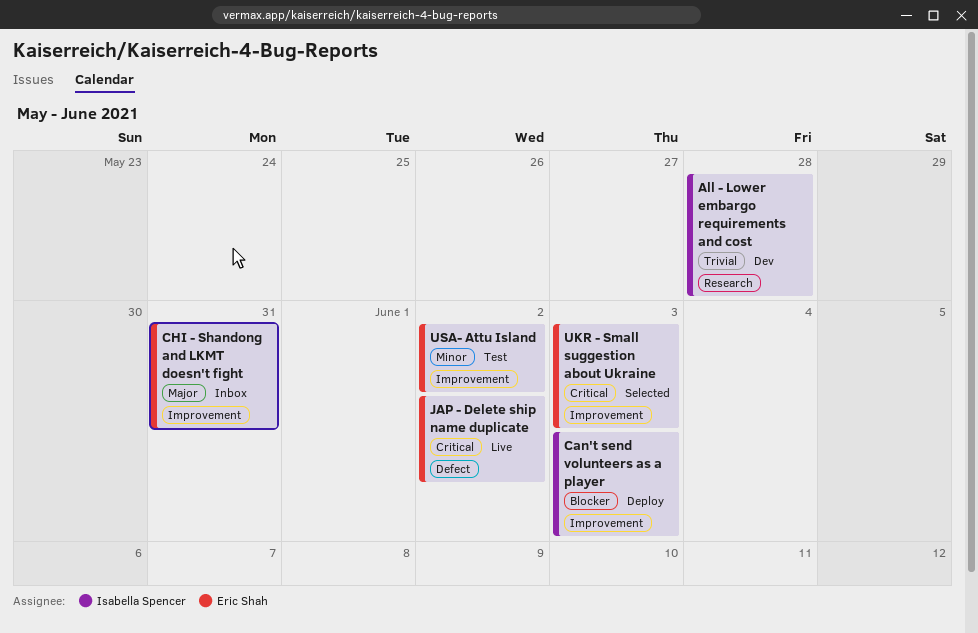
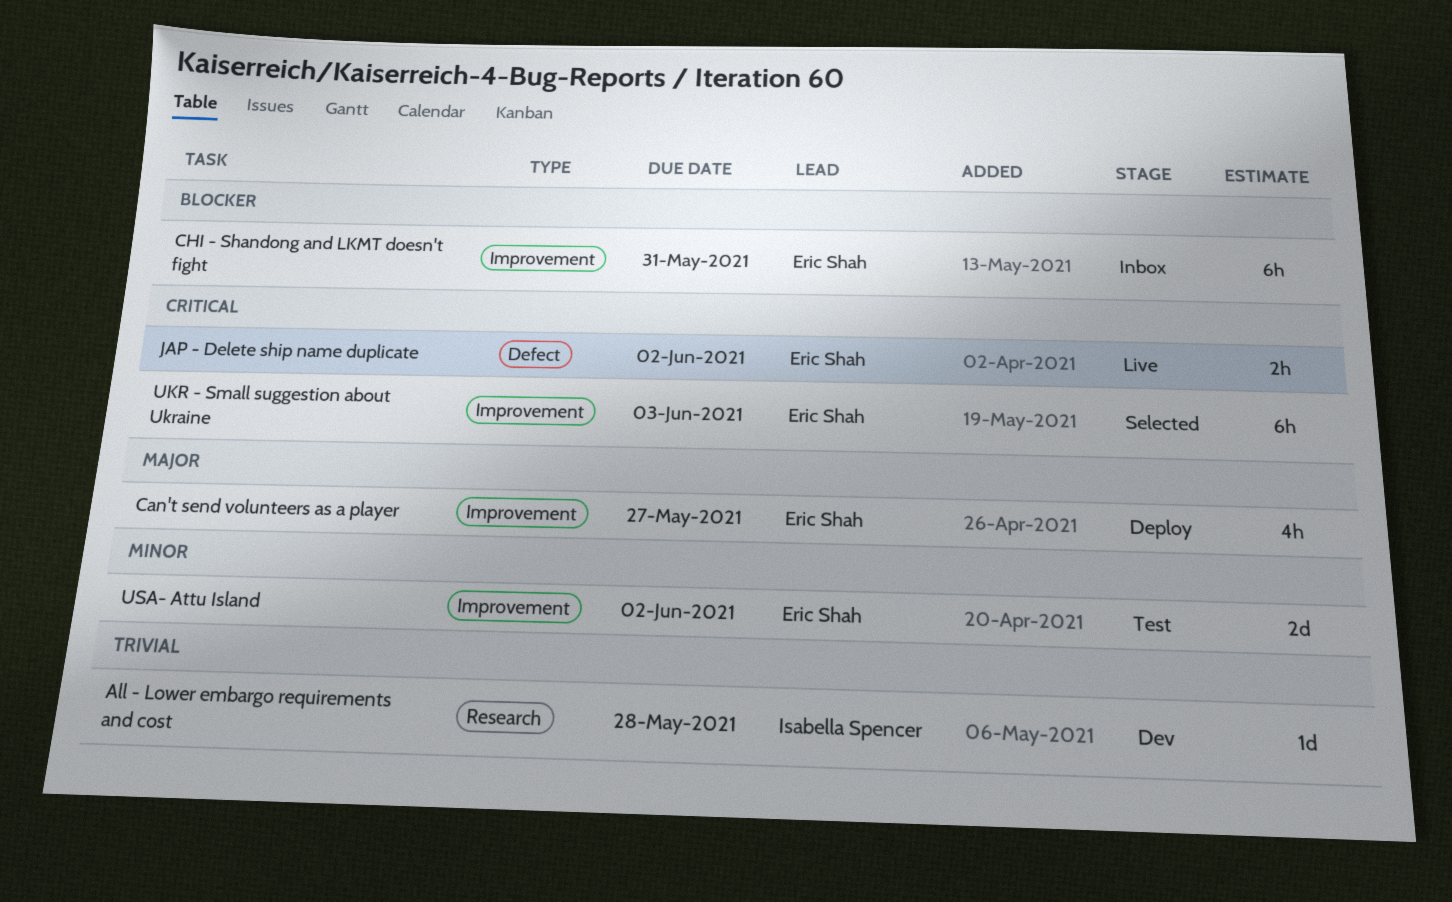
Can't send volunteers as a player, owner: Isabella Spencer -> Eric Shah
Can't send volunteers as a player, priority: Blocker -> Major
Can't send volunteers as a player, due: Jun 3 -> May 27
CHI - Shandong and LKMT doesn't fight, priority: Major -> Blocker

